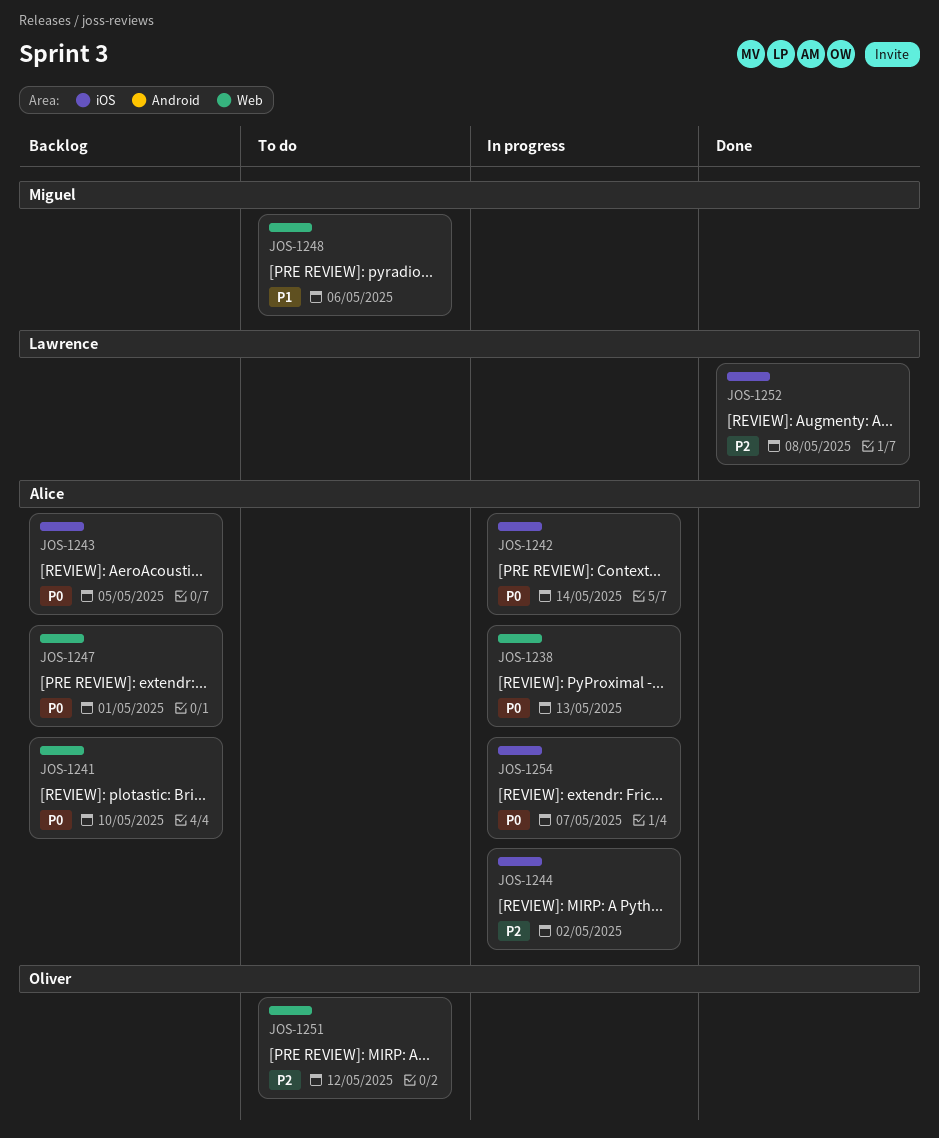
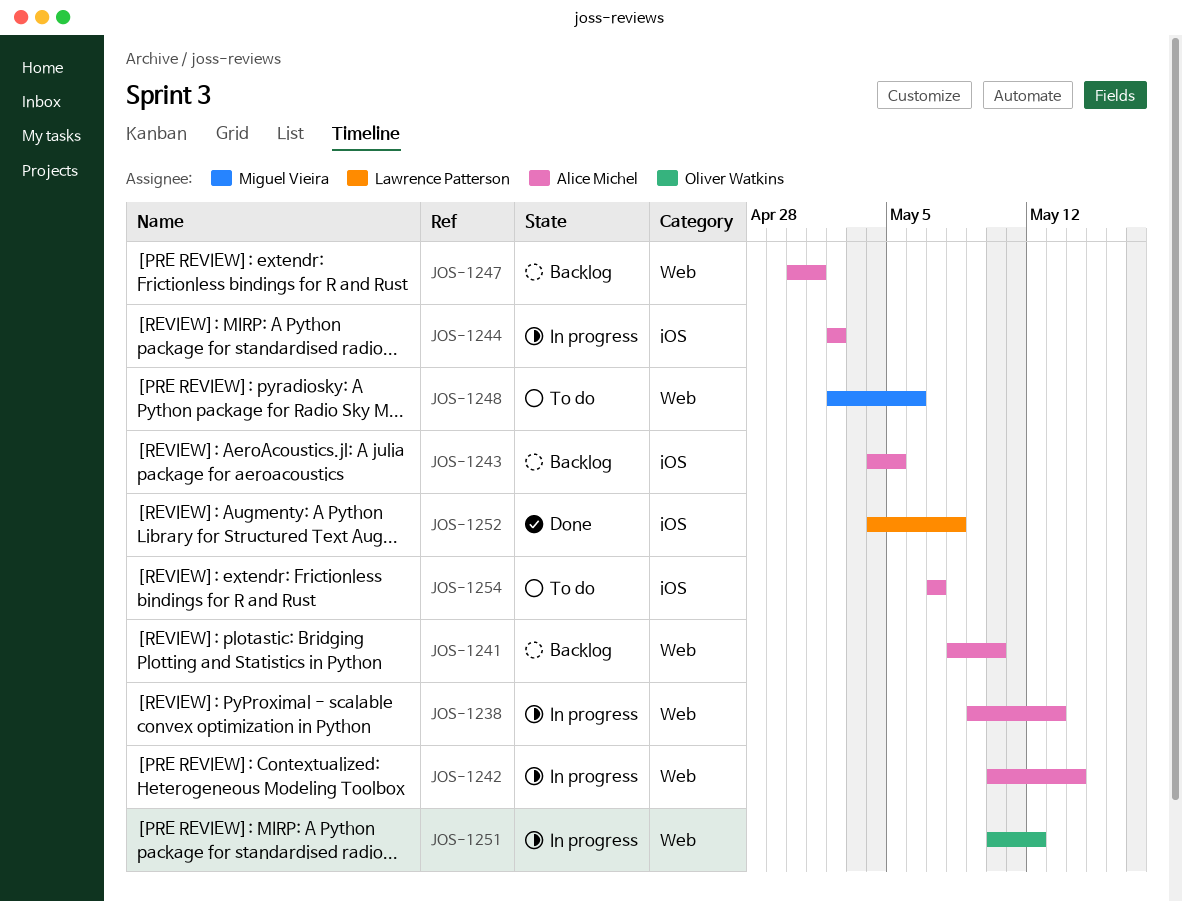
JOS-1242, label: iOS -> Web
JOS-1251, status: To do -> In progress
JOS-1254, status: In progress -> To do

